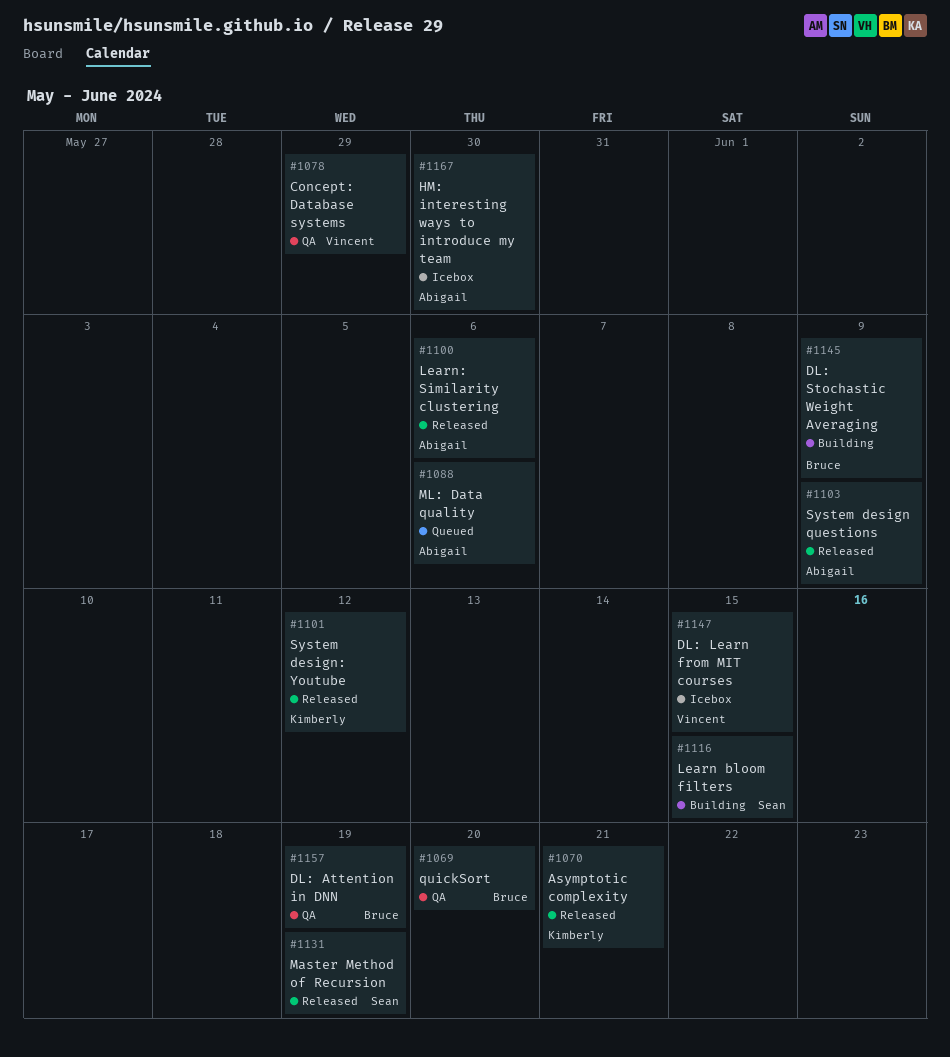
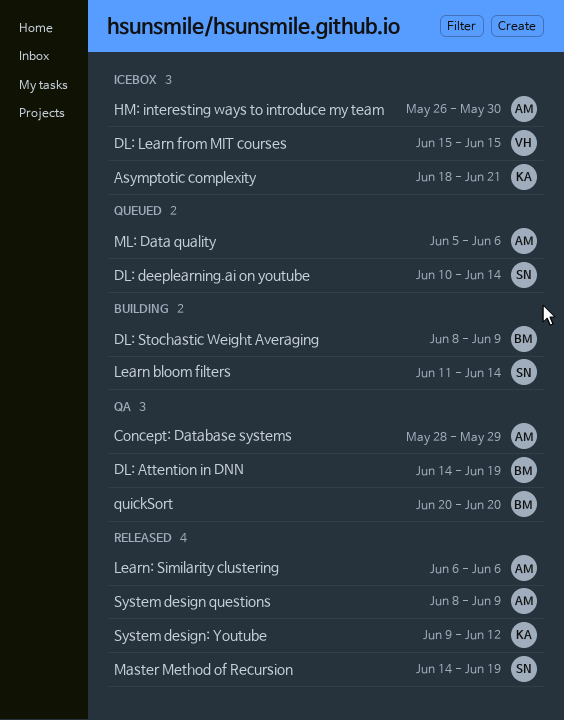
Asymptotic complexity, status: Released -> Icebox
Concept: Database systems, owner: Vincent -> Abigail
DL: deeplearning.ai on youtube: none -> present
Learn bloom filters, due: Jun 15 -> Jun 14

